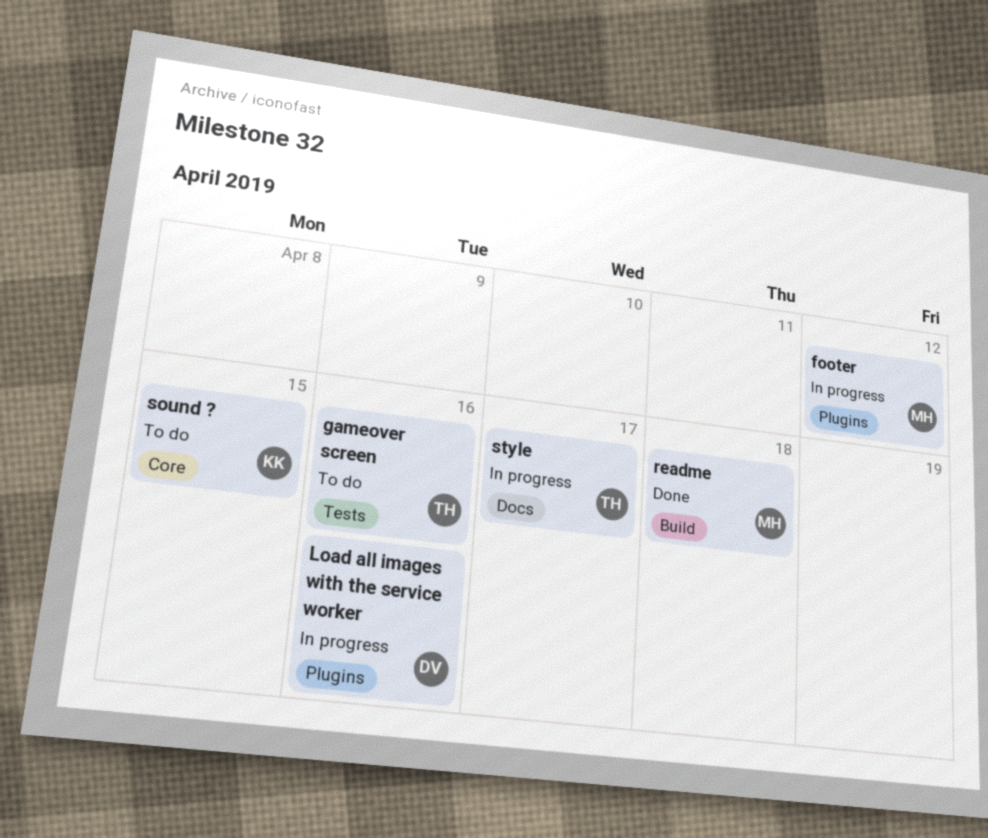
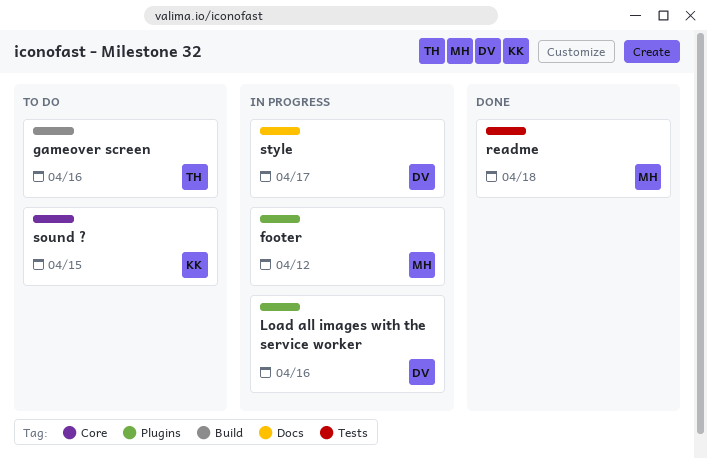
gameover screen, label: Tests -> Build
readme, label: Build -> Tests
style, owner: TH -> DV

